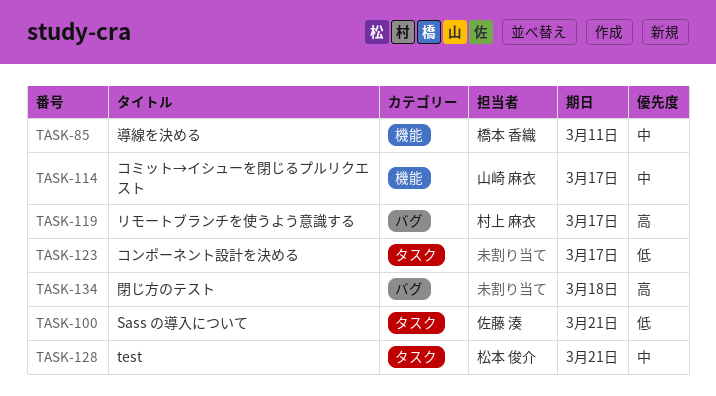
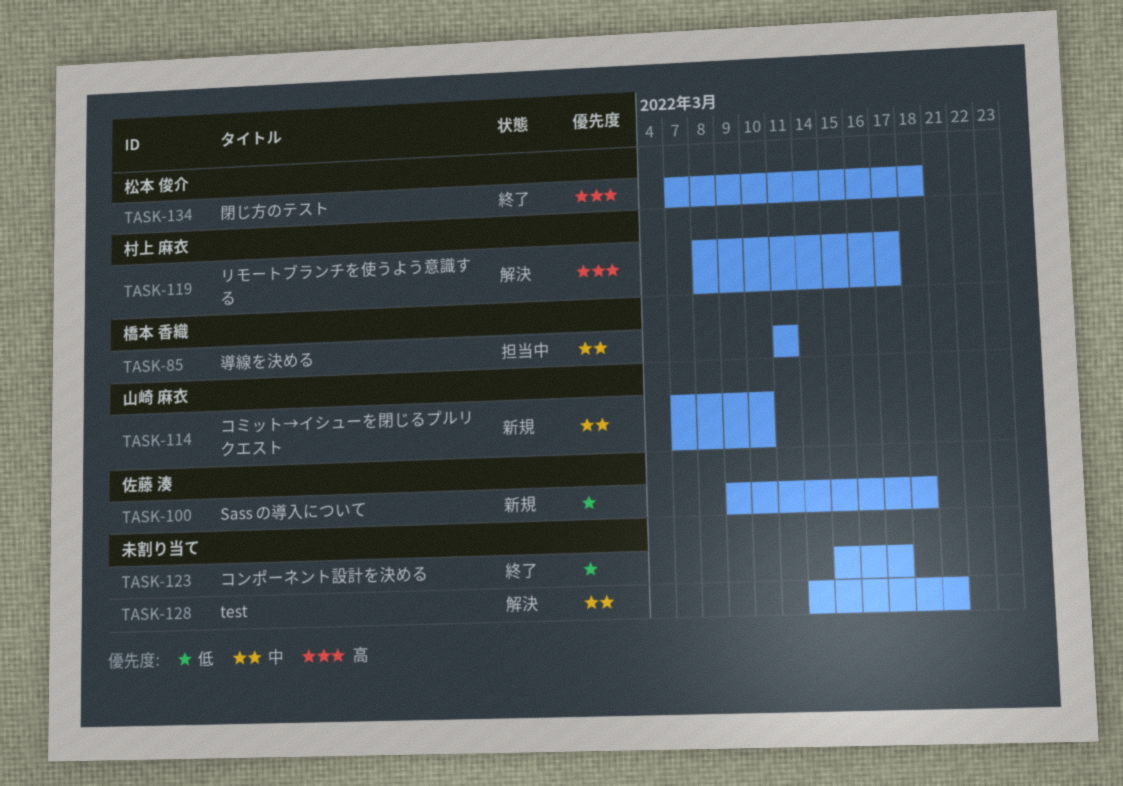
TASK-100, due: Mar 21 -> Mar 18
TASK-114, due: Mar 17 -> Mar 10
TASK-128, owner: 松本 俊介 -> none
TASK-134, owner: none -> 松本 俊介

